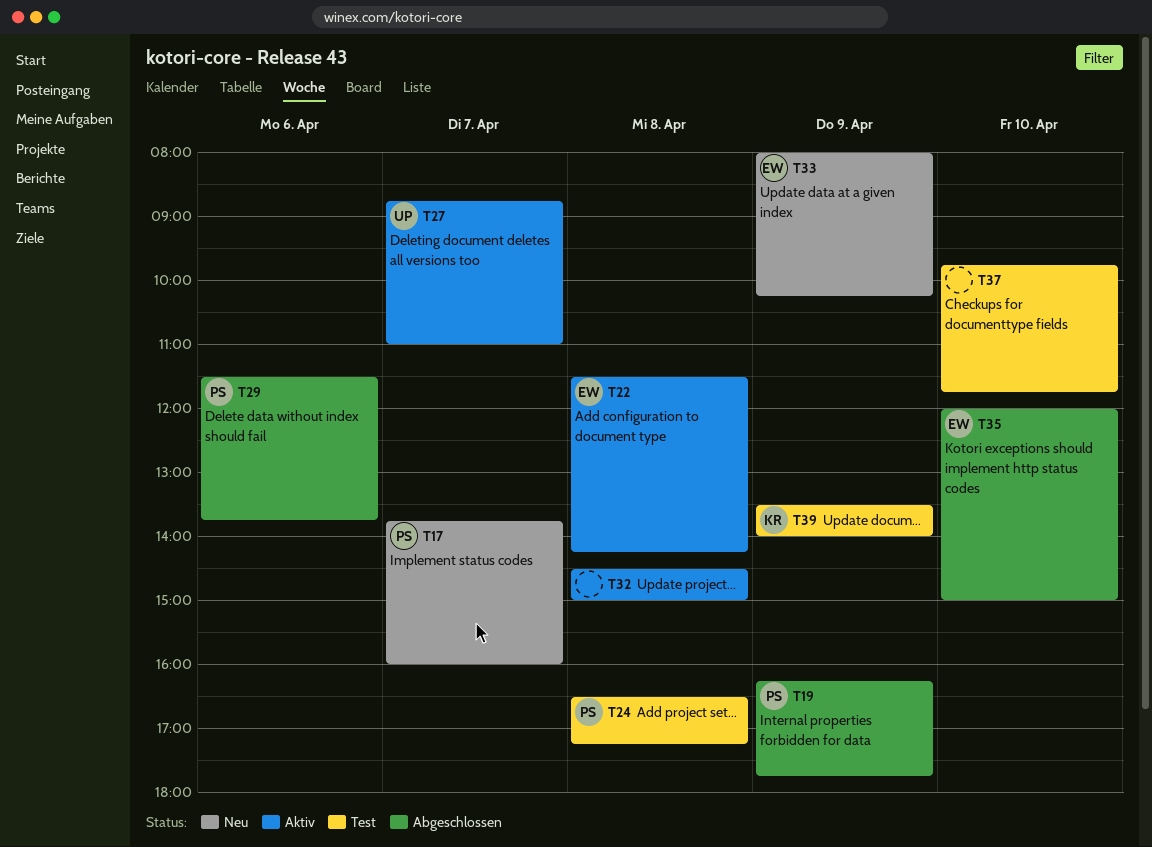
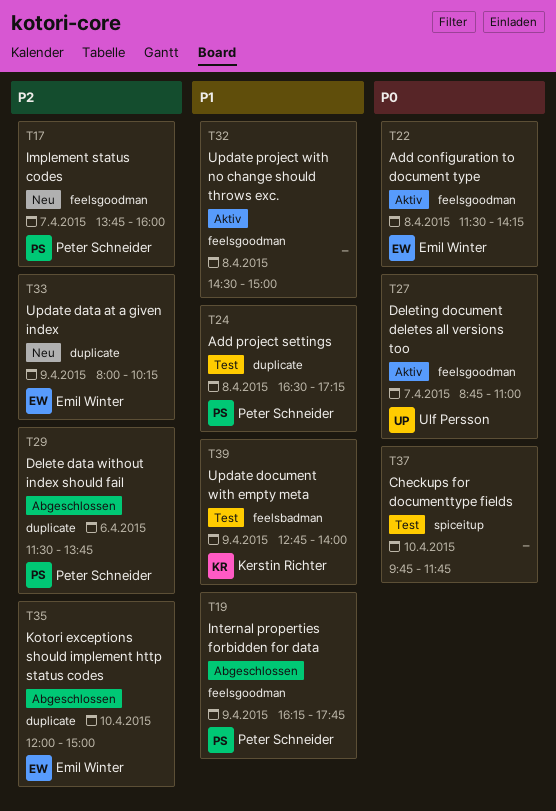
T39, begins: 13:30 -> 12:45

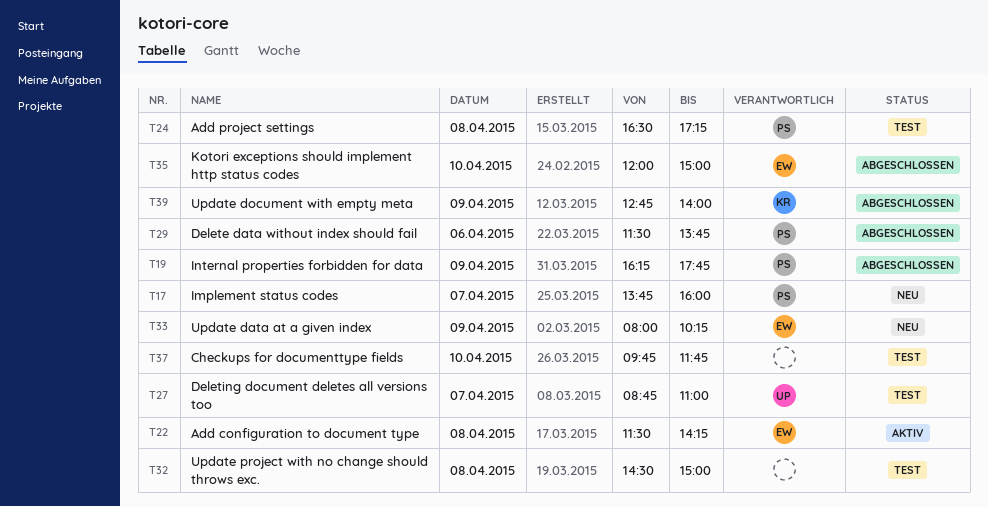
T27, status: Aktiv -> Test
T32, status: Aktiv -> Test
T39, status: Test -> Abgeschlossen

